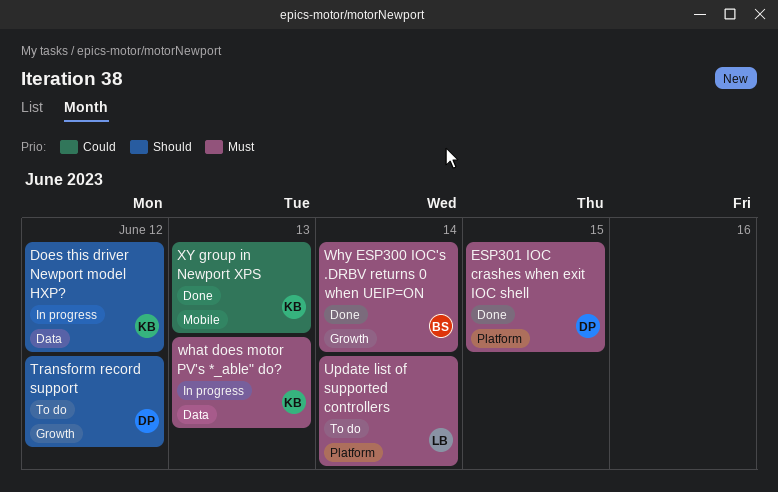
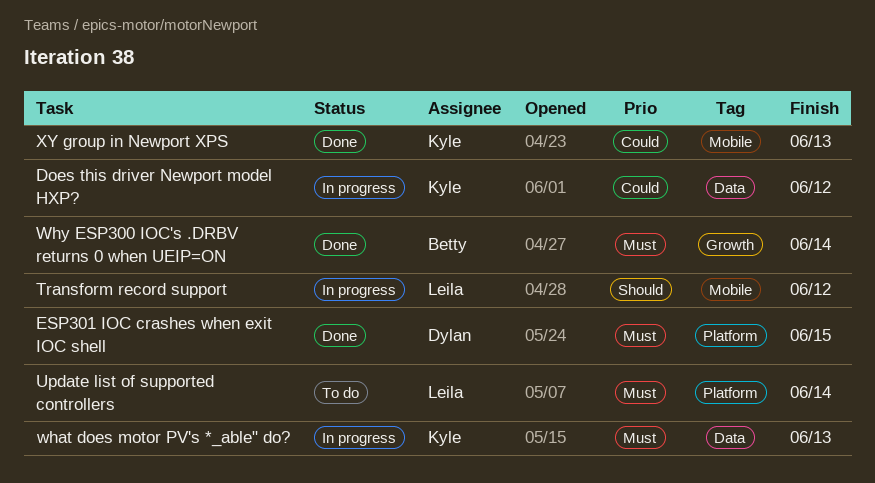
Does this driver Newport model HXP?, priority: Should -> Could
Transform record support, status: To do -> In progress
Transform record support, owner: Dylan -> Leila
Transform record support, label: Growth -> Mobile

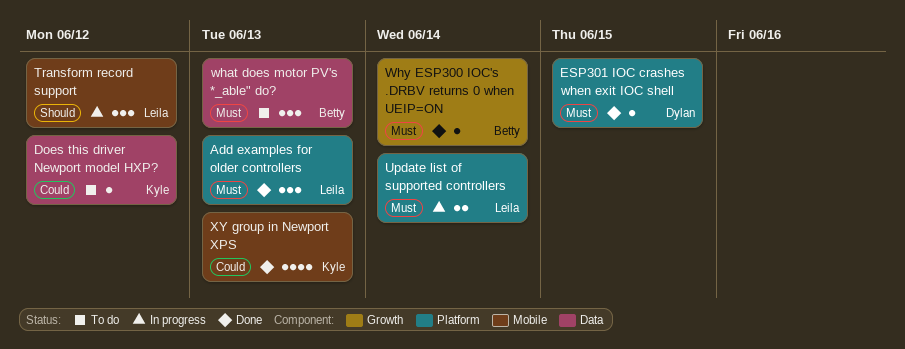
Add examples for older controllers: none -> present
Does this driver Newport model HXP?, status: In progress -> To do
Update list of supported controllers, status: To do -> In progress
what does motor PV's *_able" do?, status: In progress -> To do
what does motor PV's *_able" do?, owner: Kyle -> Betty

